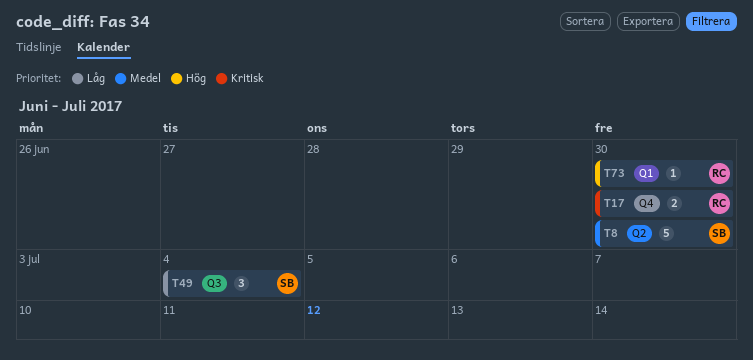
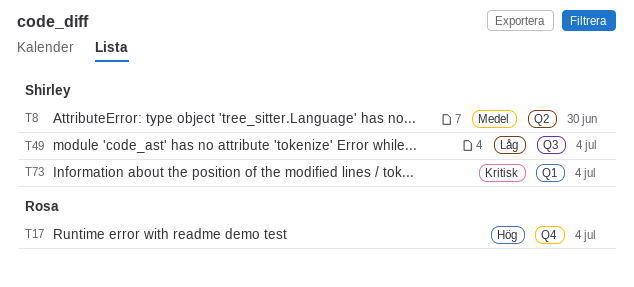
T17, priority: Kritisk -> Hög
T17, due: Jun 30 -> Jul 4
T73, owner: Rosa -> Shirley
T73, priority: Hög -> Kritisk
T73, due: Jun 30 -> Jul 4

